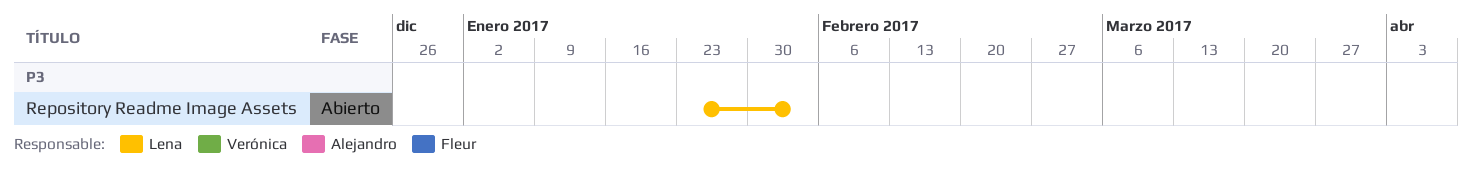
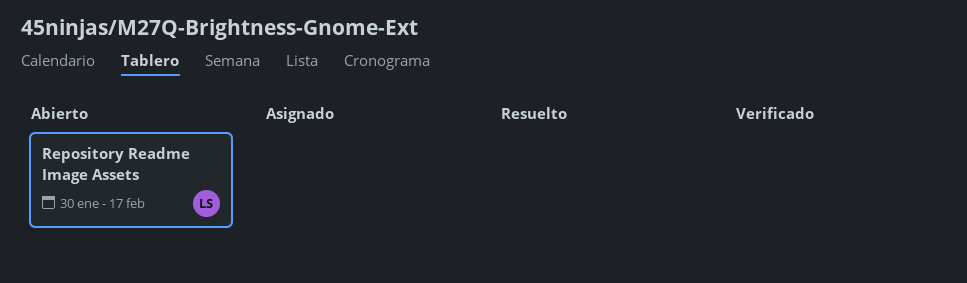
Repository Readme Image Assets, start: Jan 23 -> Jan 30
Repository Readme Image Assets, due: Feb 3 -> Feb 17

